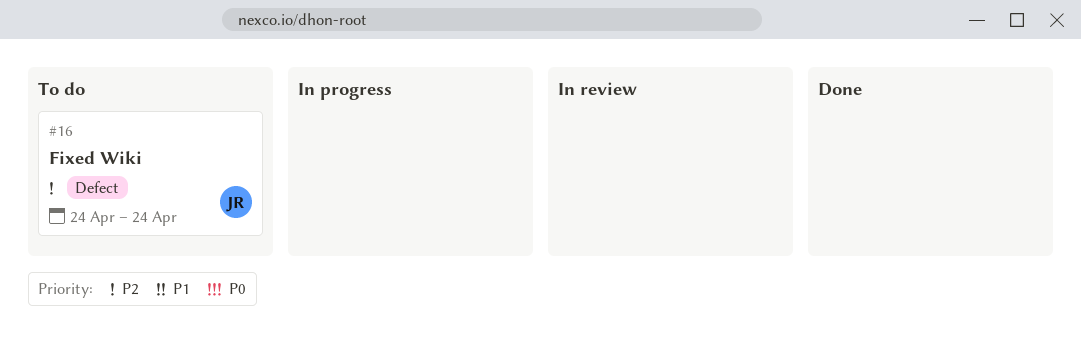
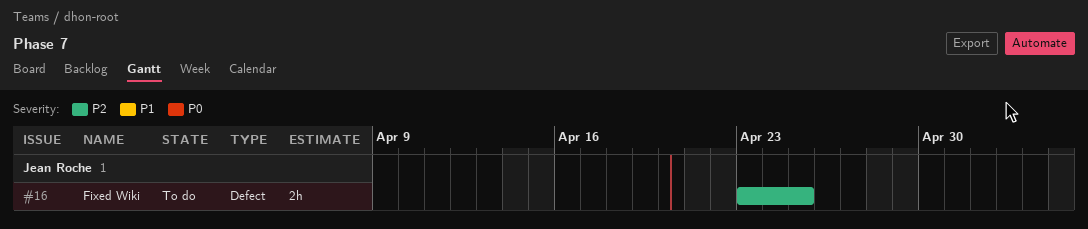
#16, start: Apr 24 -> Apr 23
#16, due: Apr 24 -> Apr 25

